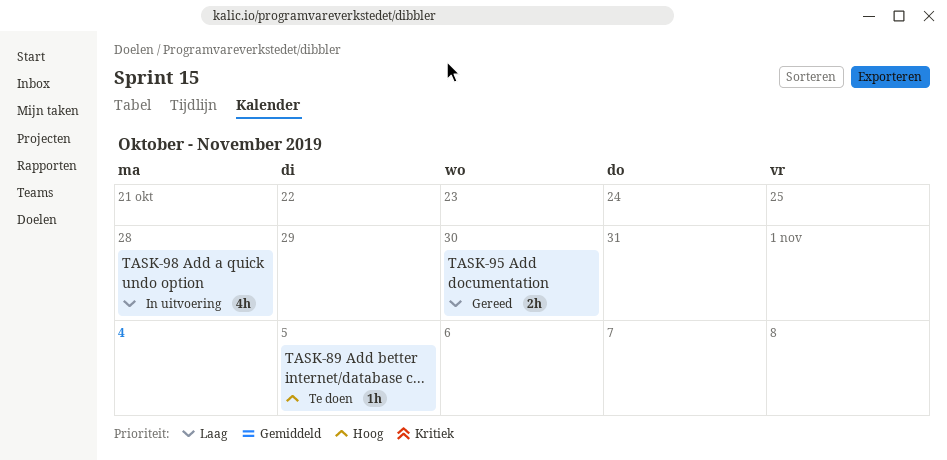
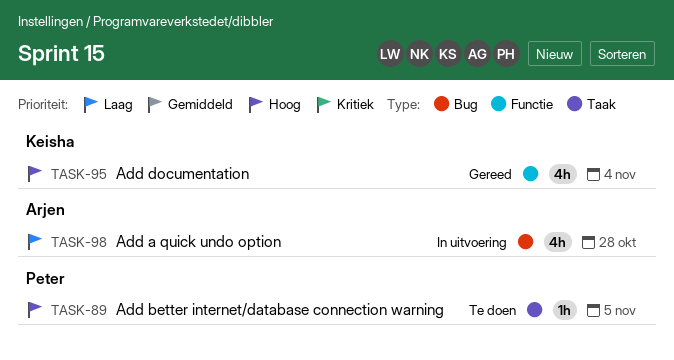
TASK-95, priority: Laag -> Hoog
TASK-95, estimate: 2h -> 4h
TASK-95, due: Oct 30 -> Nov 4

